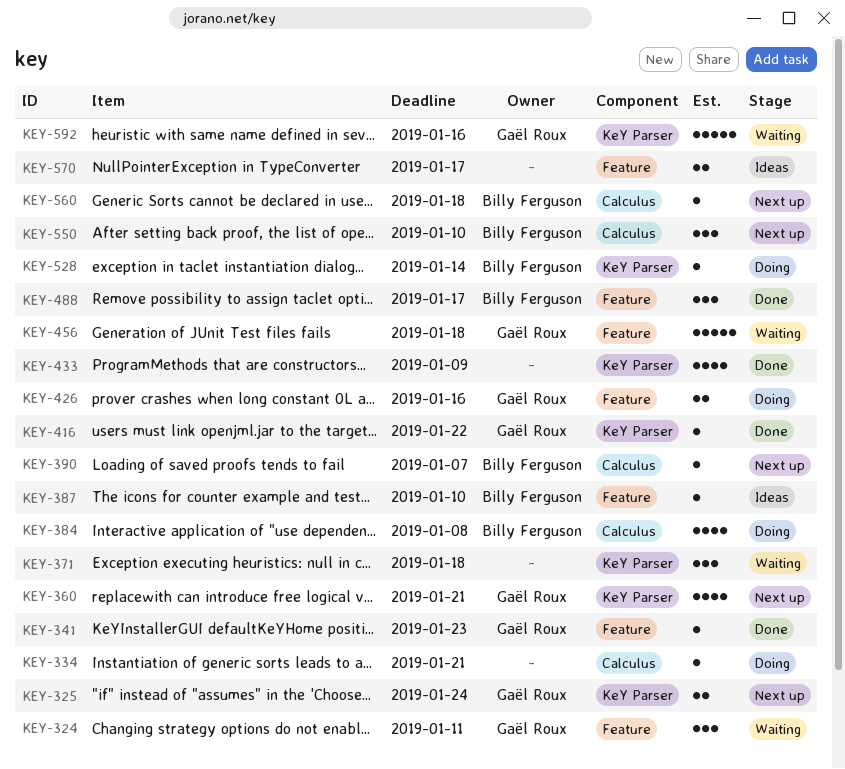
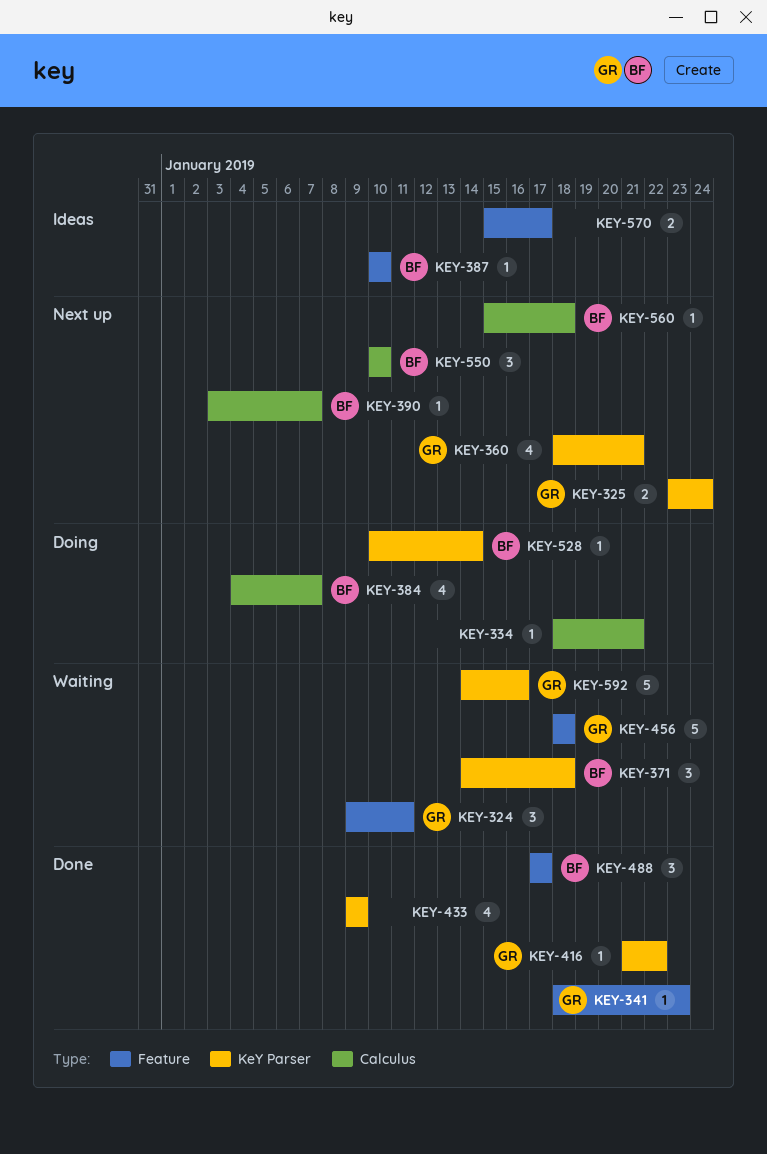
KEY-371, owner: none -> Billy Ferguson
KEY-384, due: Jan 8 -> Jan 7
KEY-426: present -> none

